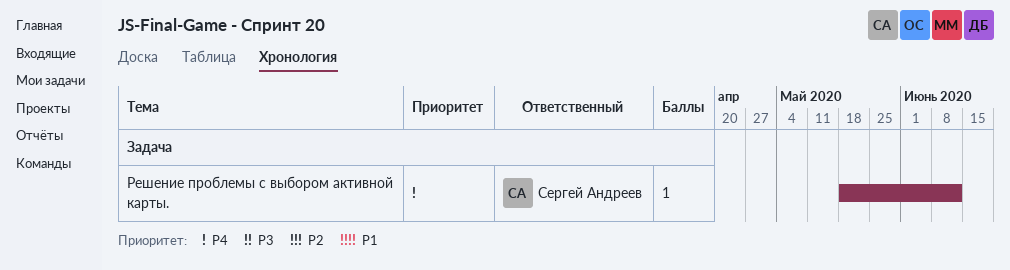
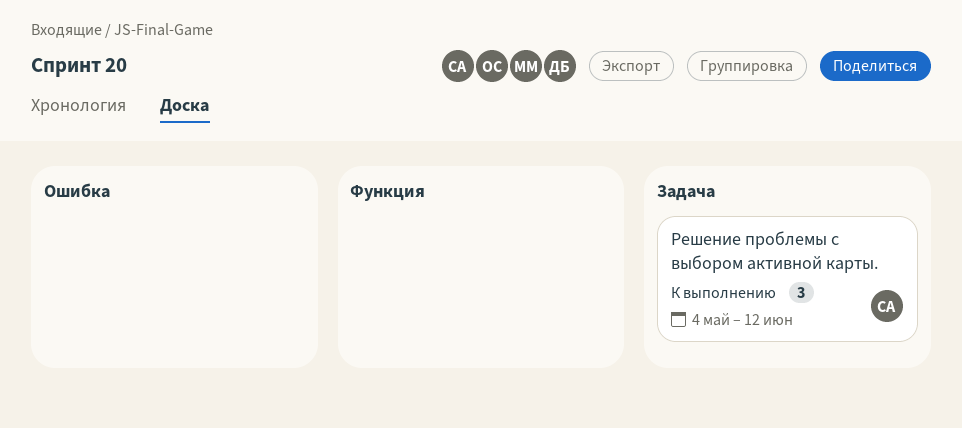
Решение проблемы с выбором активной карты., estimate: 1 -> 3
Решение проблемы с выбором активной карты., start: May 18 -> May 4

